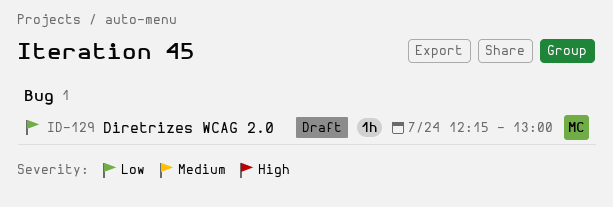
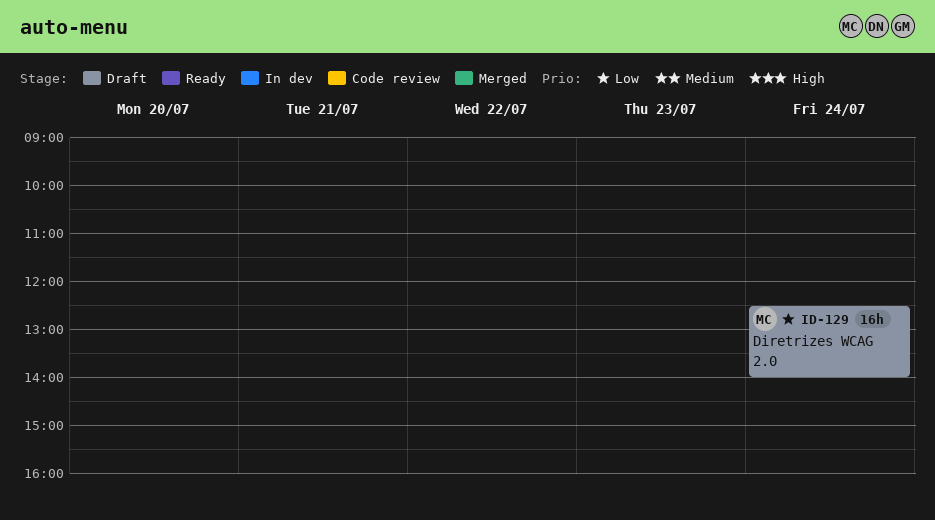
ID-129, estimate: 1h -> 16h
ID-129, begins: 12:15 -> 12:30
ID-129, ends: 13:00 -> 14:00

